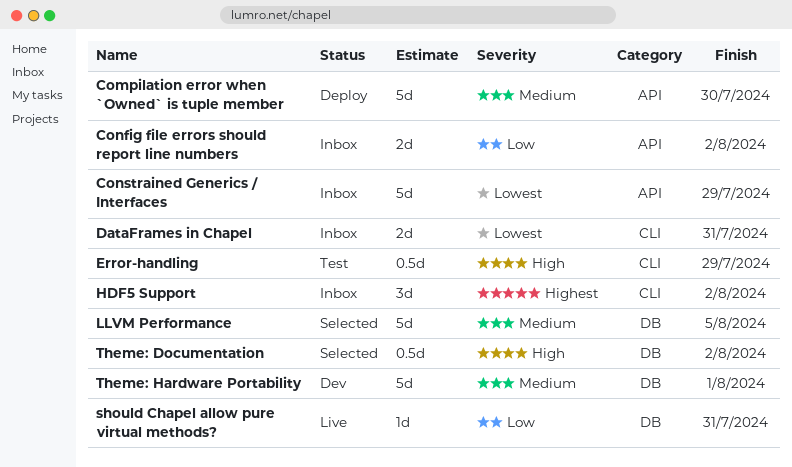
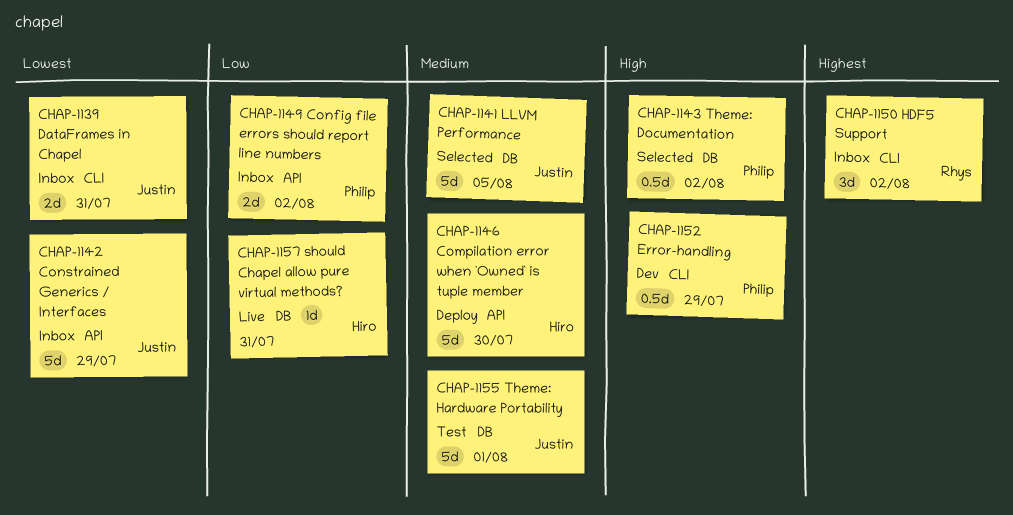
Error-handling, status: Test -> Dev
Theme: Hardware Portability, status: Dev -> Test

